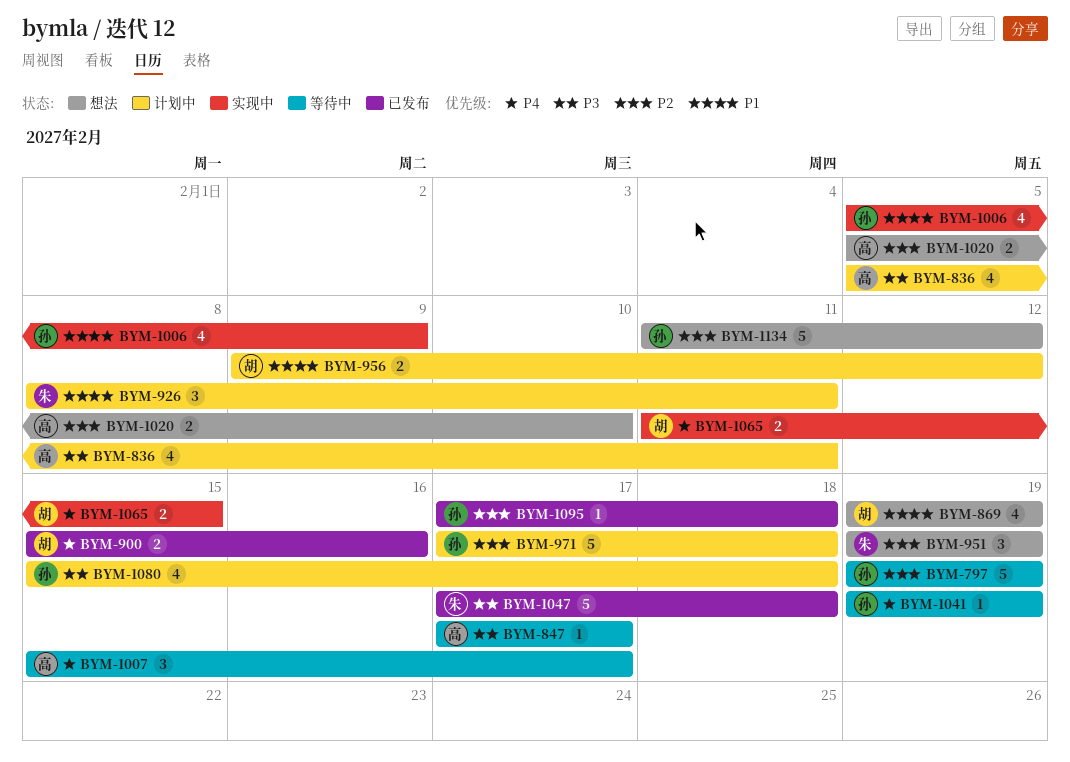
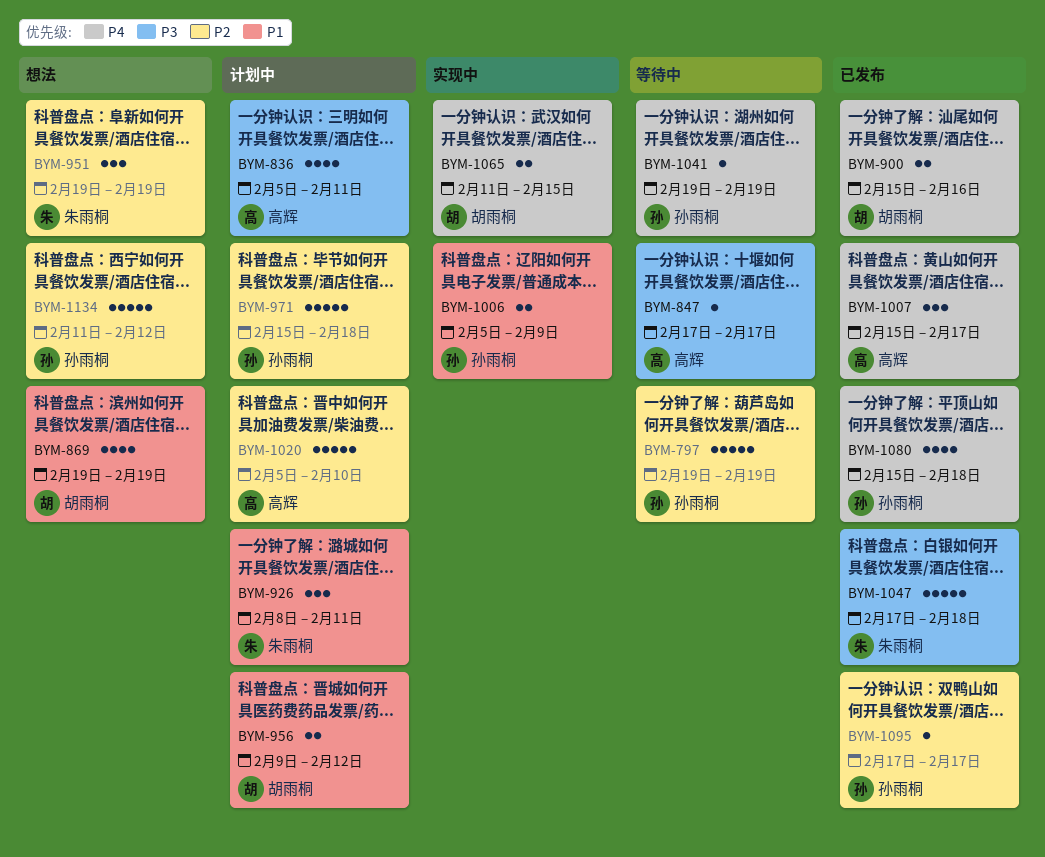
BYM-971, start: Feb 17 -> Feb 15
BYM-1006, estimate: 4 -> 2
BYM-1007, status: 等待中 -> 已发布
BYM-1020, status: 想法 -> 计划中
BYM-1020, estimate: 2 -> 5
BYM-1080, status: 计划中 -> 已发布
BYM-1080, priority: P3 -> P4
BYM-1095, due: Feb 18 -> Feb 17

